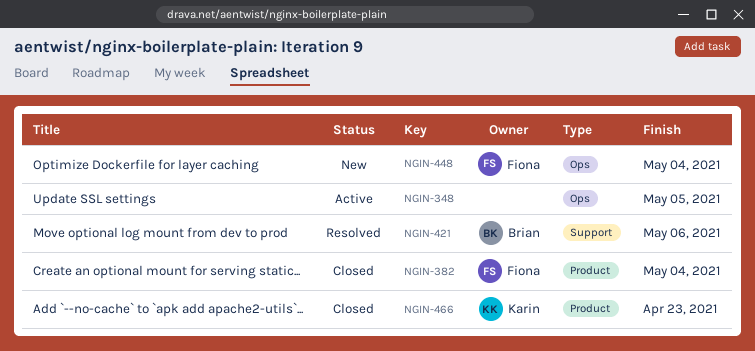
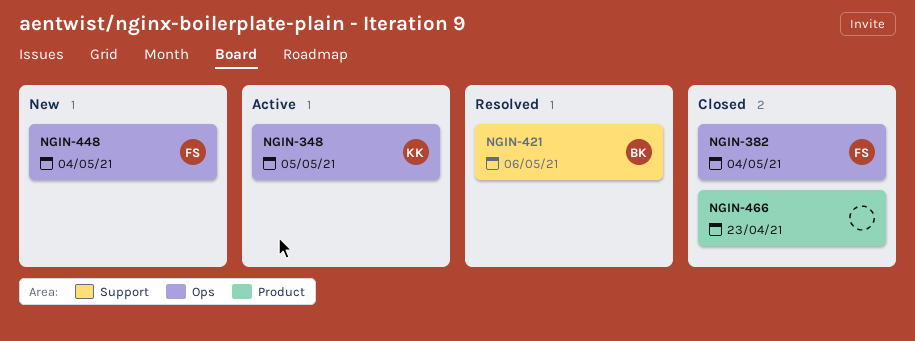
NGIN-348, owner: none -> Karin
NGIN-382, label: Product -> Ops
NGIN-466, owner: Karin -> none

